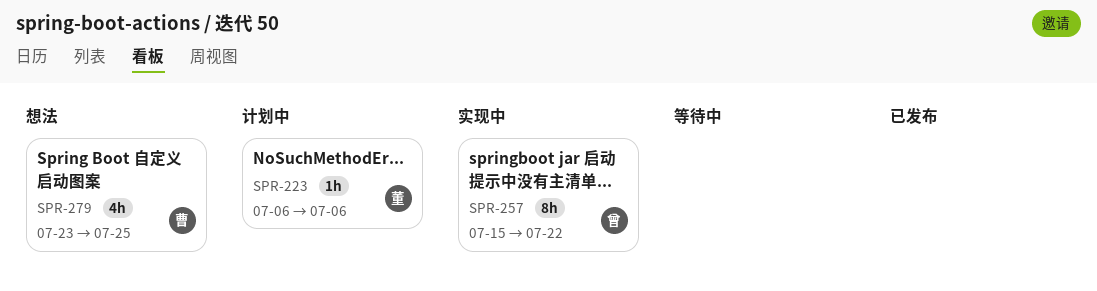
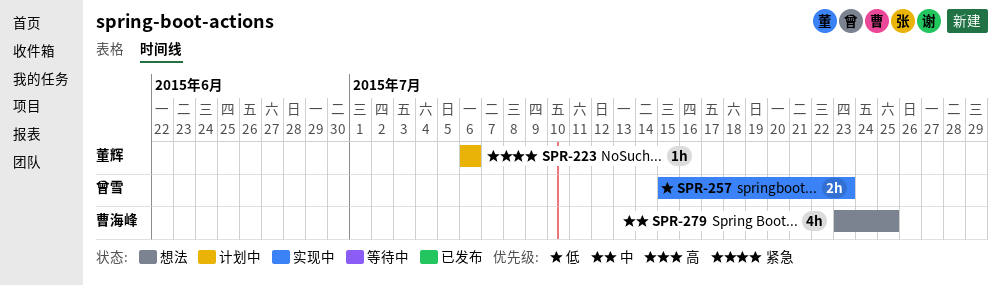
SPR-257, estimate: 8h -> 2h
SPR-257, due: Jul 22 -> Jul 23

